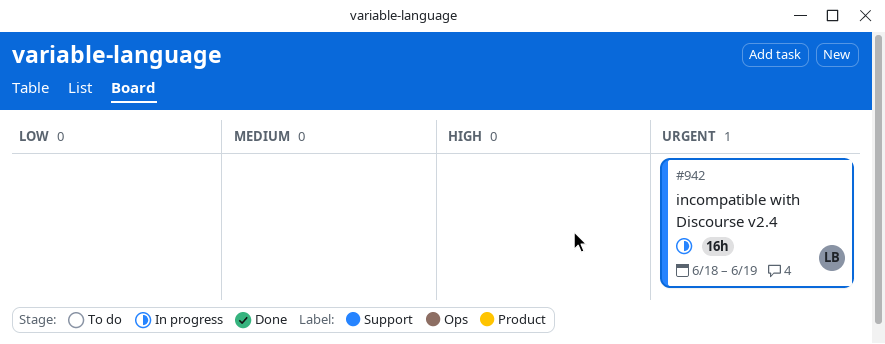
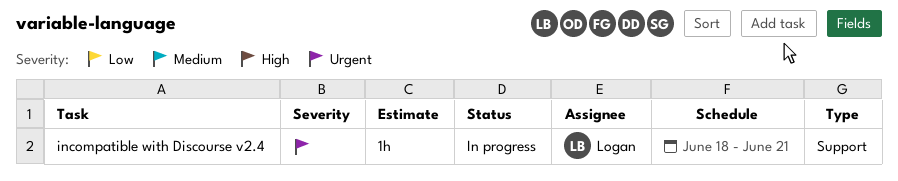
incompatible with Discourse v2.4, estimate: 16h -> 1h
incompatible with Discourse v2.4, due: Jun 19 -> Jun 21

